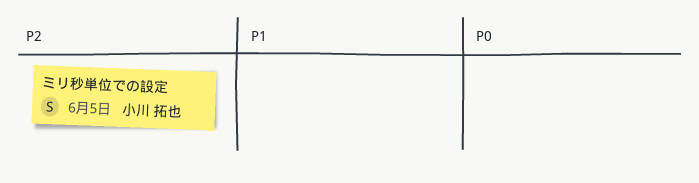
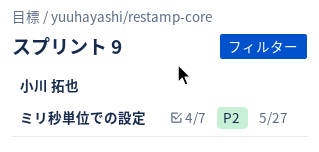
ミリ秒単位での設定, due: Jun 5 -> May 27

